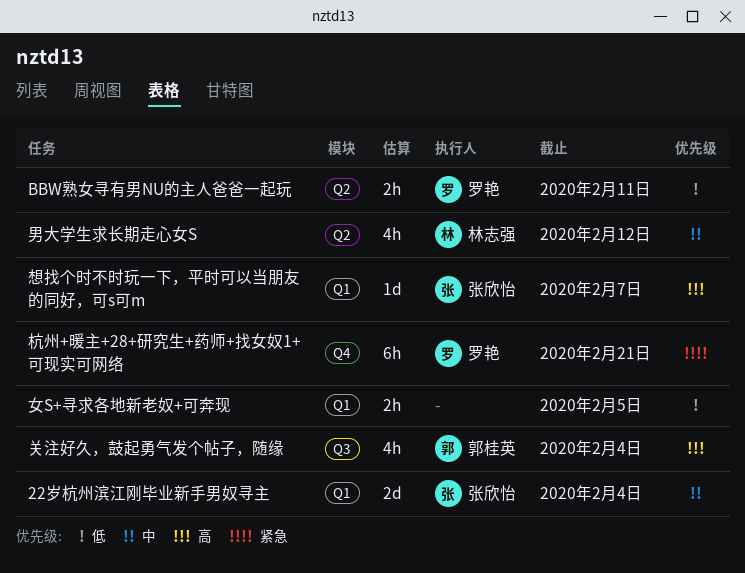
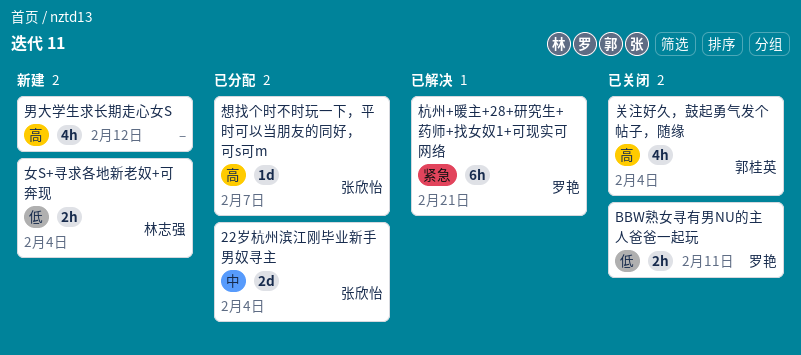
女S+寻求各地新老奴+可奔现, owner: none -> 林志强
女S+寻求各地新老奴+可奔现, due: Feb 5 -> Feb 4
男大学生求长期走心女S, owner: 林志强 -> none
男大学生求长期走心女S, priority: 中 -> 高

